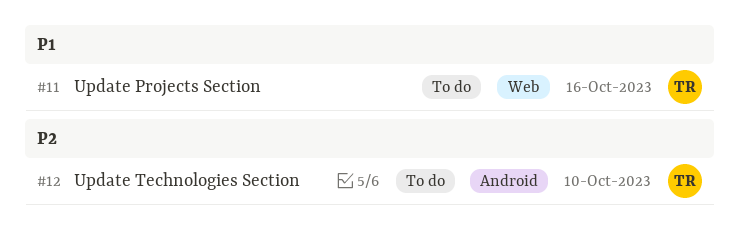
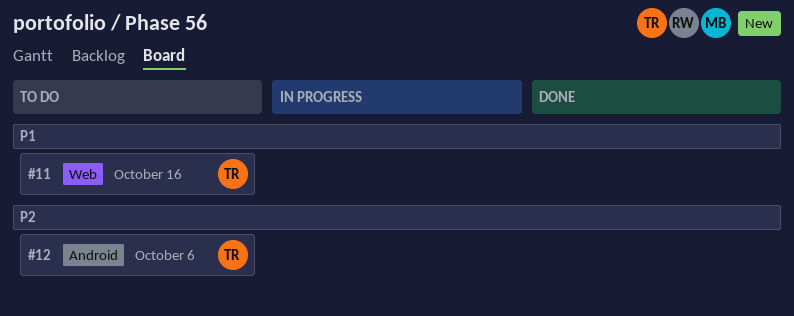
#12, due: Oct 10 -> Oct 6

